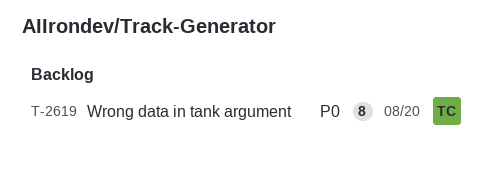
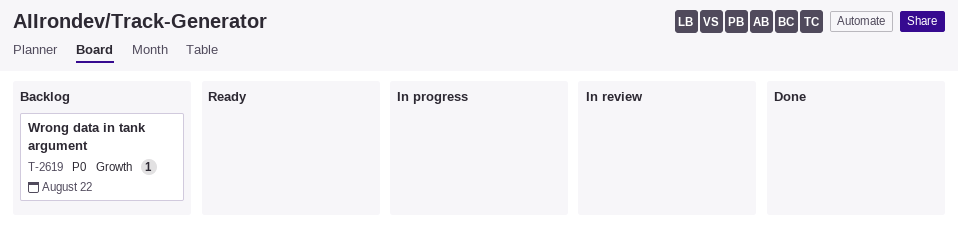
T-2619, estimate: 8 -> 1
T-2619, due: Aug 20 -> Aug 22

